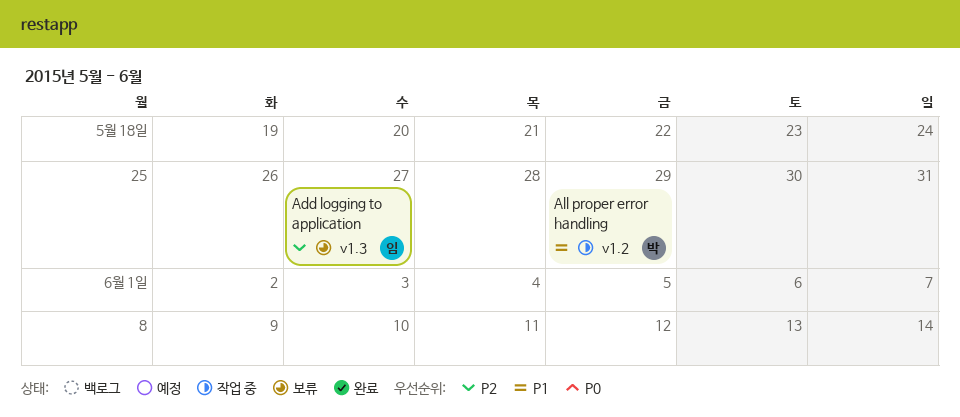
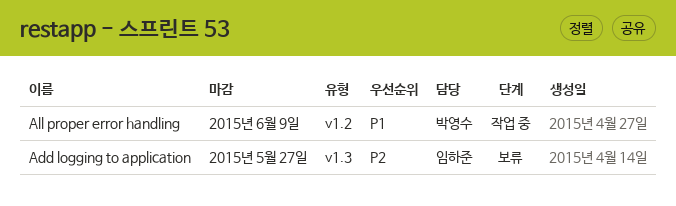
All proper error handling, due: May 29 -> Jun 9

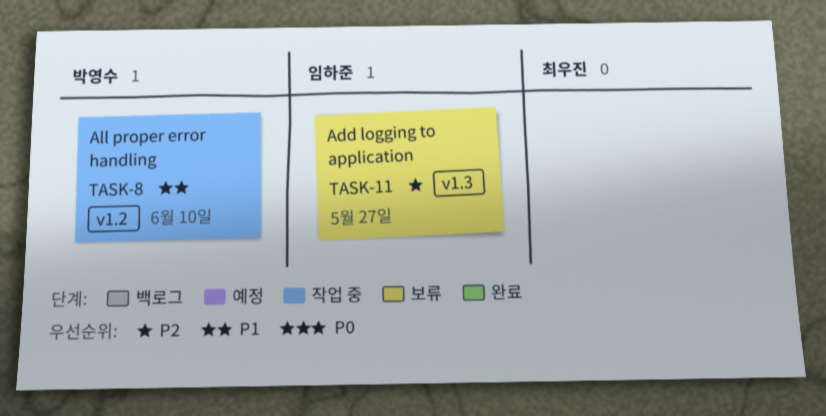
All proper error handling, due: Jun 9 -> Jun 10

